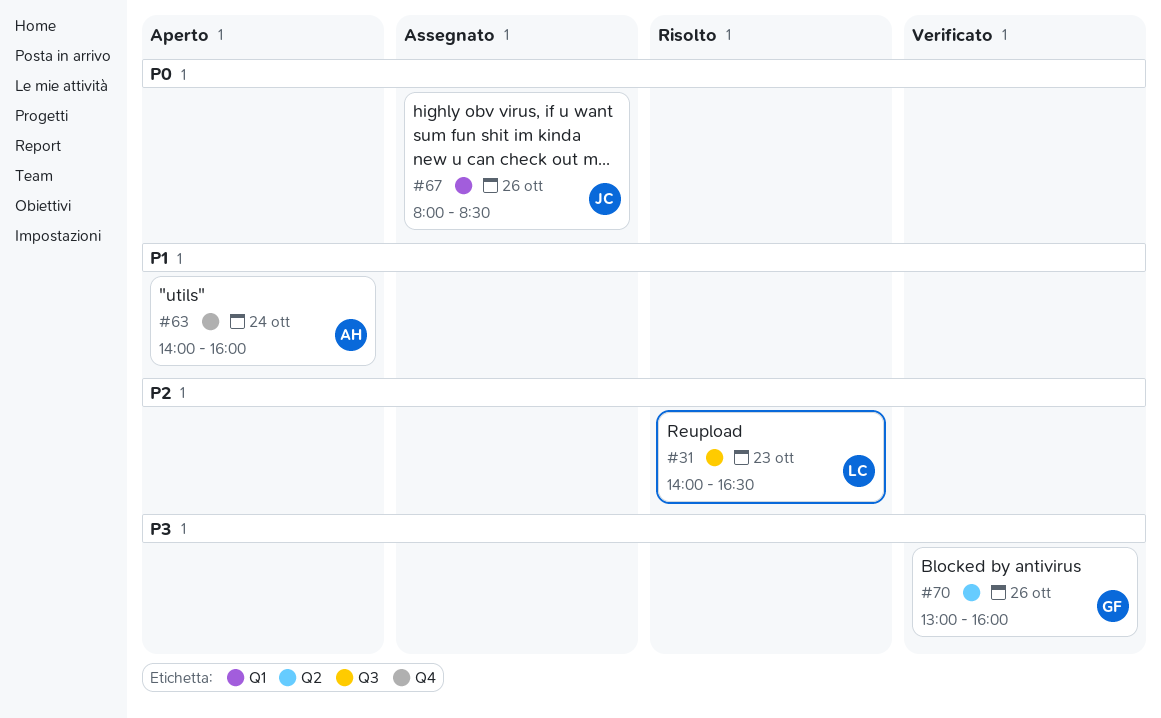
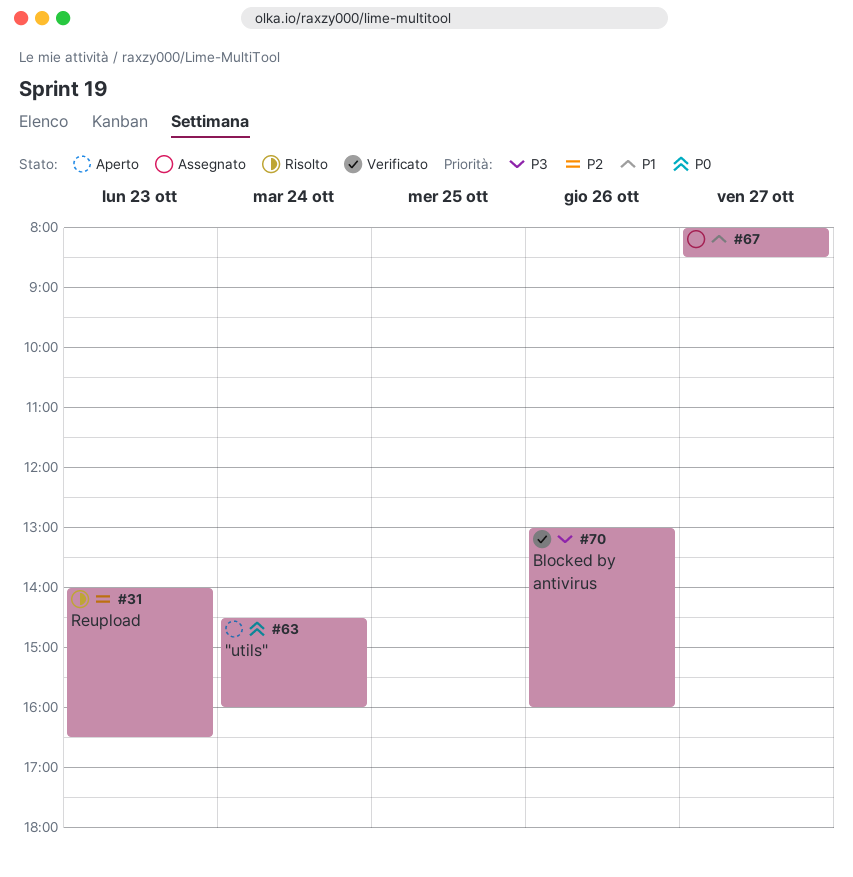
#63, priority: P1 -> P0
#63, begins: 14:00 -> 14:30
#67, priority: P0 -> P1
#67, day: Oct 26 -> Oct 27

